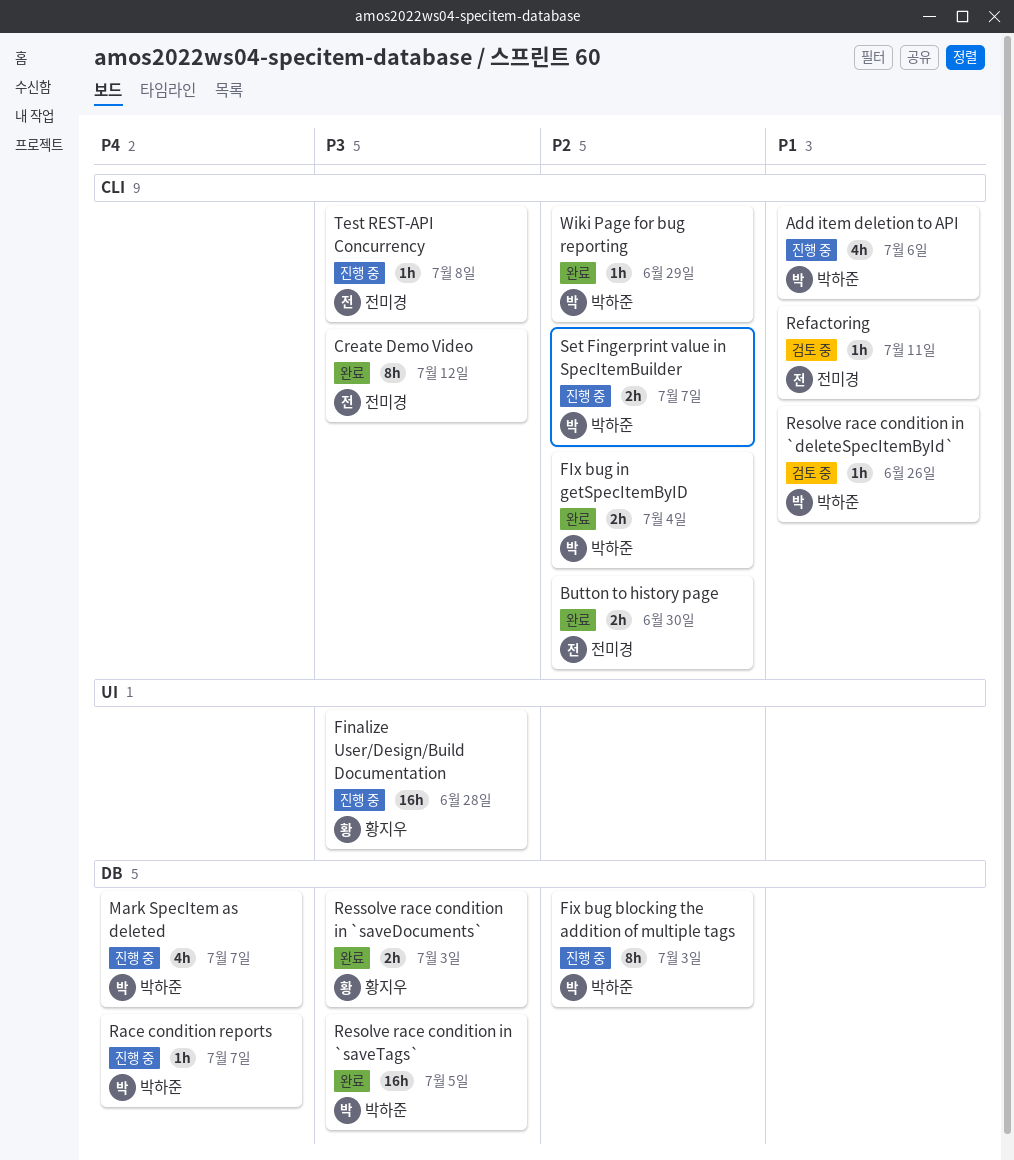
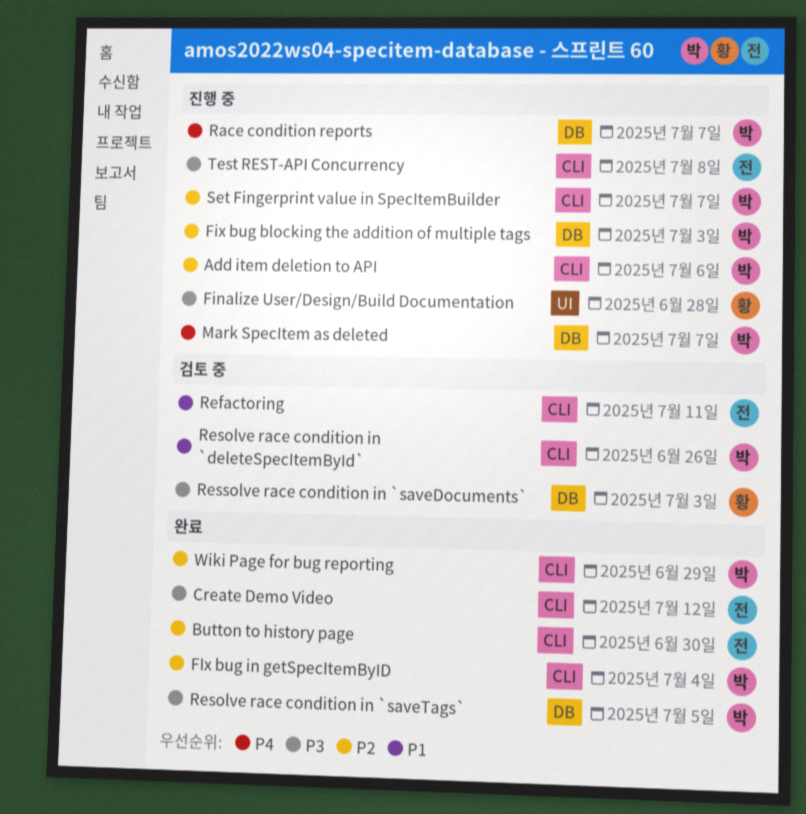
Add item deletion to API, priority: P1 -> P2
Ressolve race condition in `saveDocuments`, status: 완료 -> 검토 중

